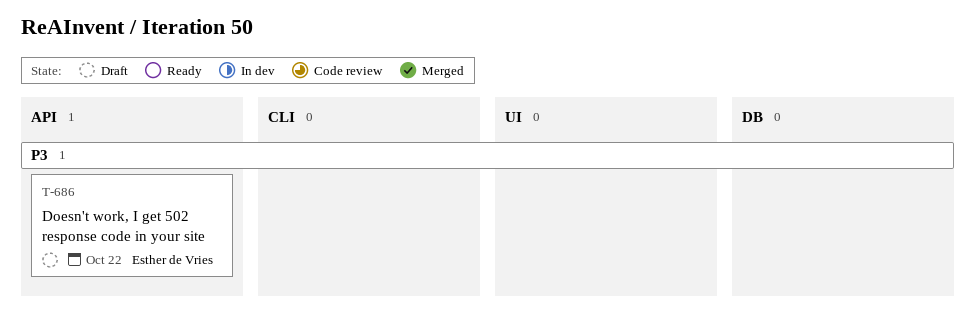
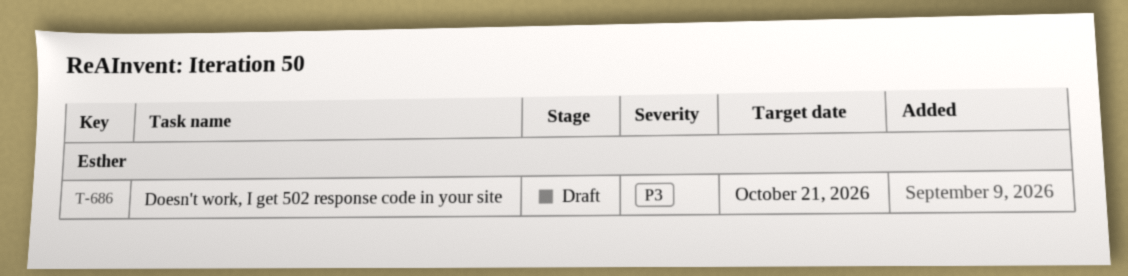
T-686, due: Oct 22 -> Oct 21

